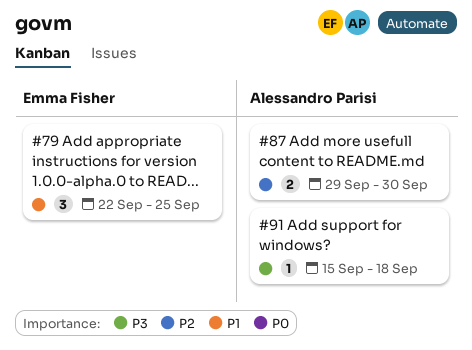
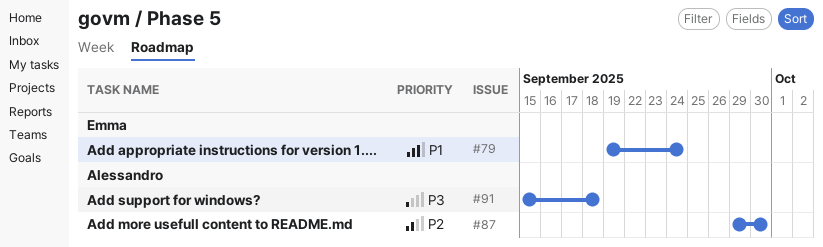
#79, start: Sep 22 -> Sep 19
#79, due: Sep 25 -> Sep 24

